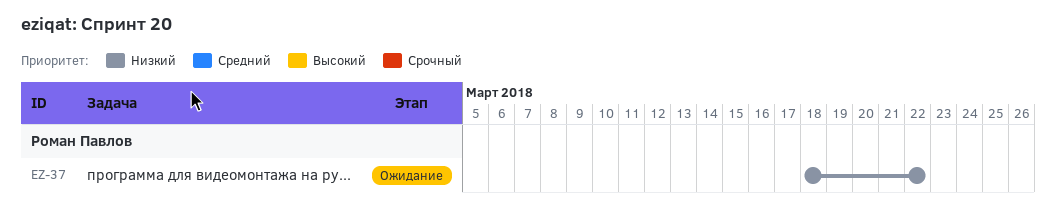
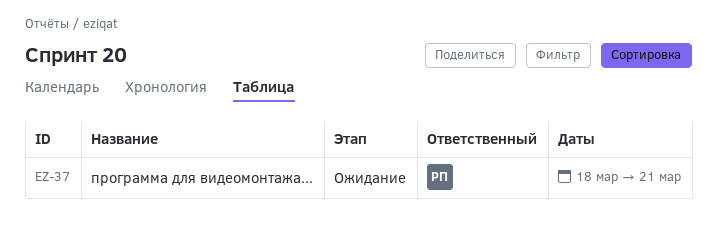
EZ-37, due: Mar 22 -> Mar 21

